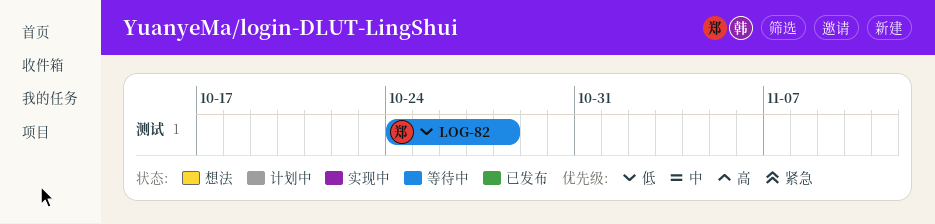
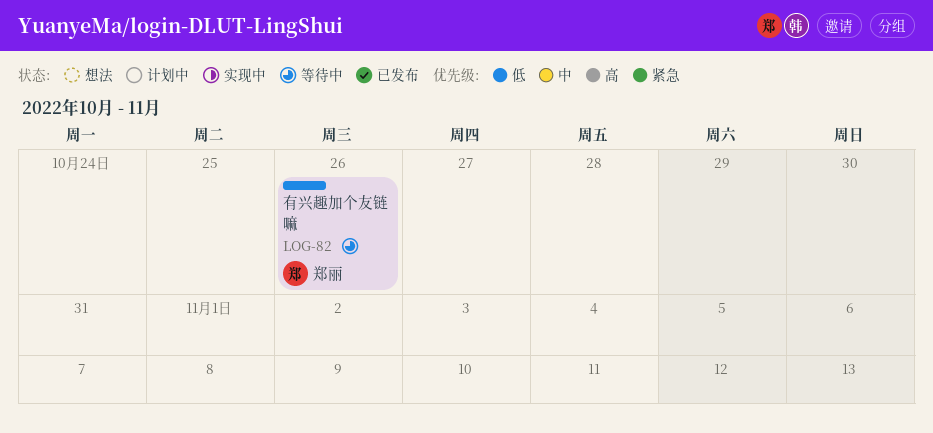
LOG-82, due: Oct 28 -> Oct 26

